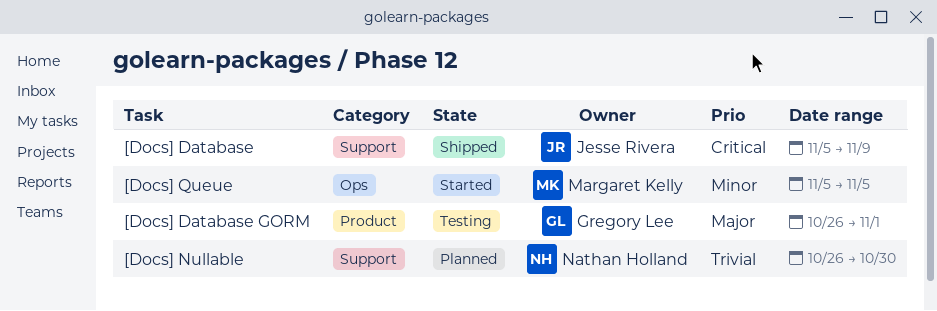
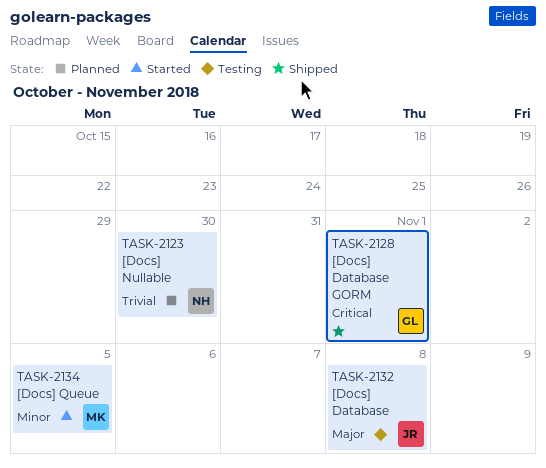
[Docs] Database, status: Shipped -> Testing
[Docs] Database, priority: Critical -> Major
[Docs] Database, due: Nov 9 -> Nov 8
[Docs] Database GORM, status: Testing -> Shipped
[Docs] Database GORM, priority: Major -> Critical

